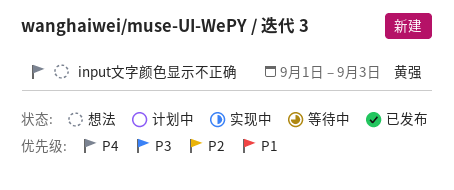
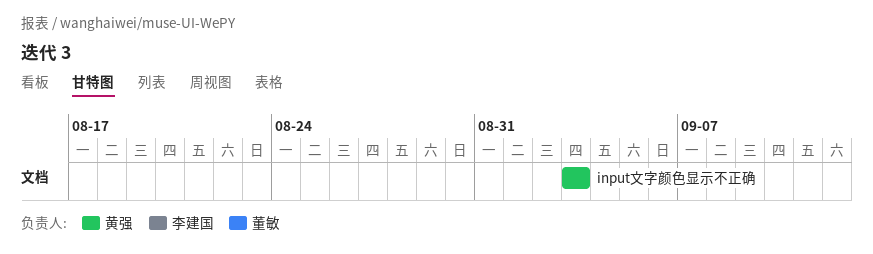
input文字颜色显示不正确, start: Sep 1 -> Sep 3

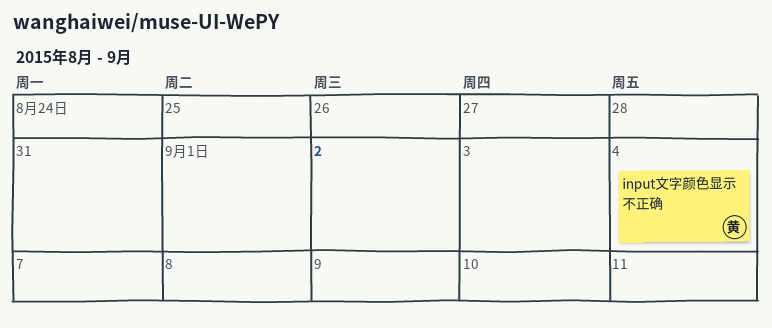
input文字颜色显示不正确, due: Sep 3 -> Sep 4

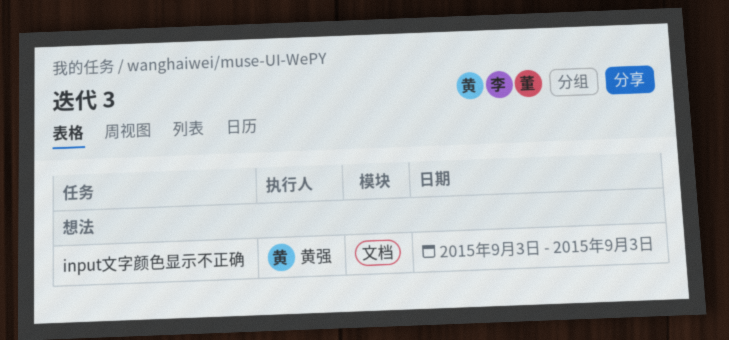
input文字颜色显示不正确, due: Sep 4 -> Sep 3

